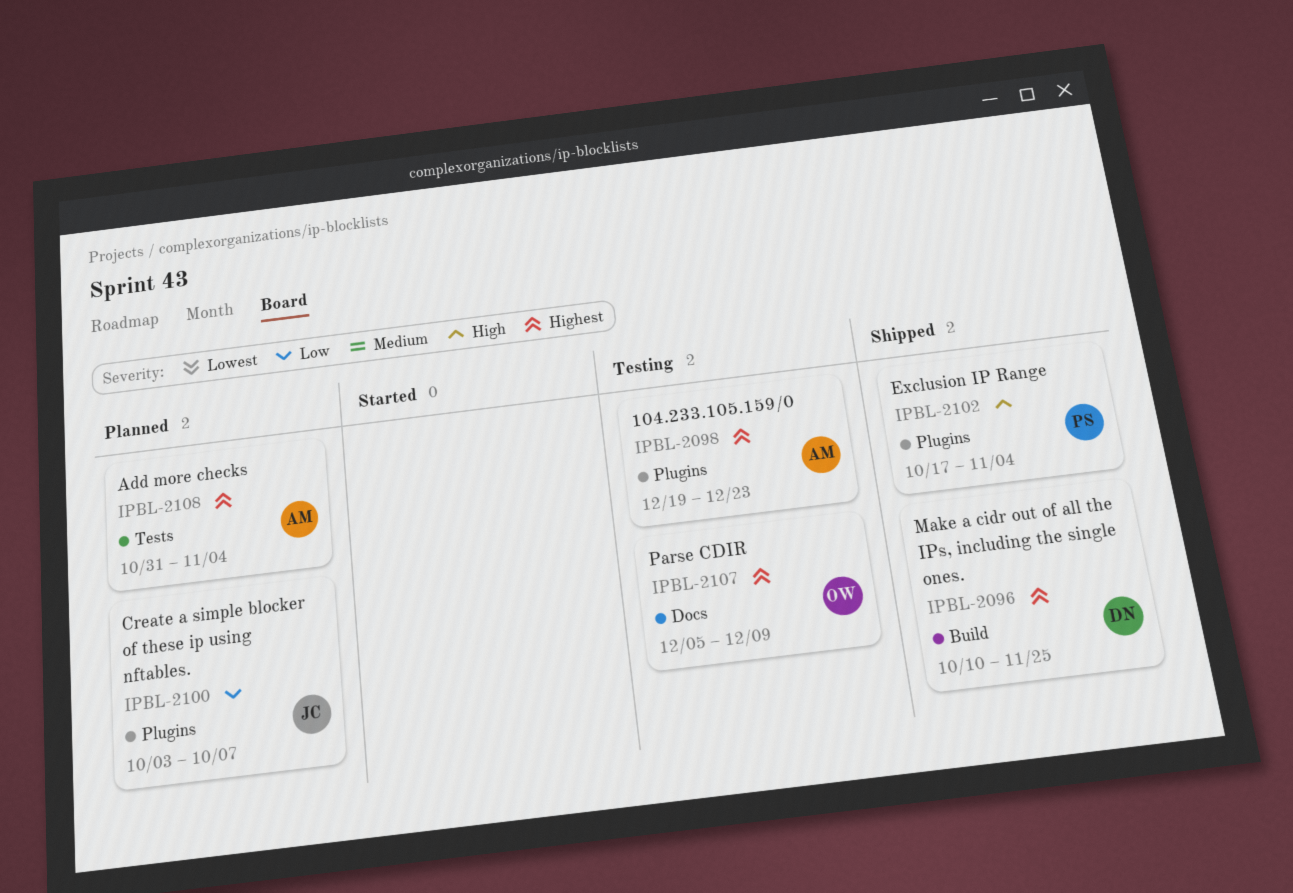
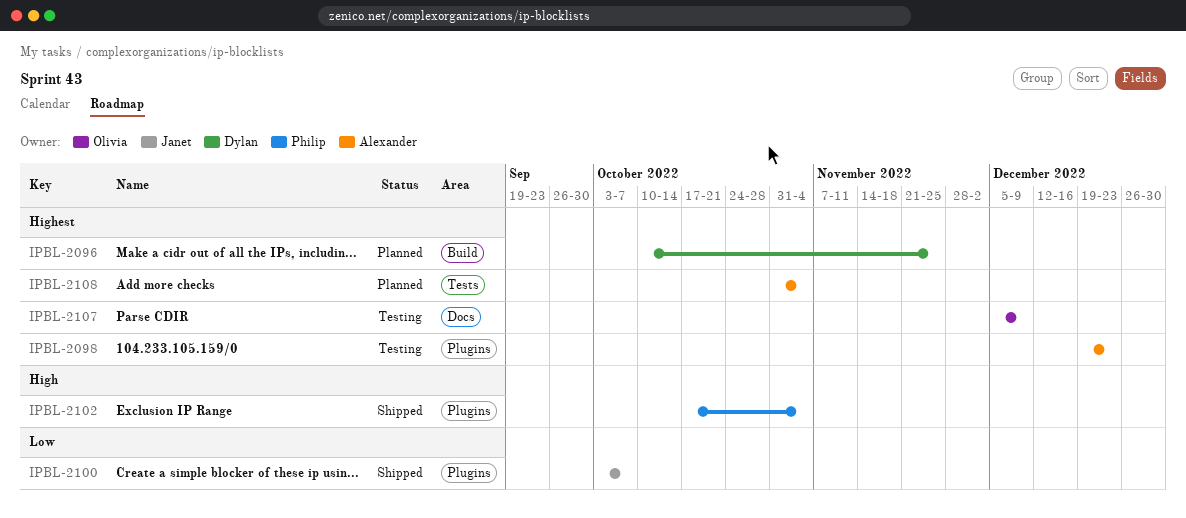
IPBL-2096, status: Shipped -> Planned
IPBL-2100, status: Planned -> Shipped

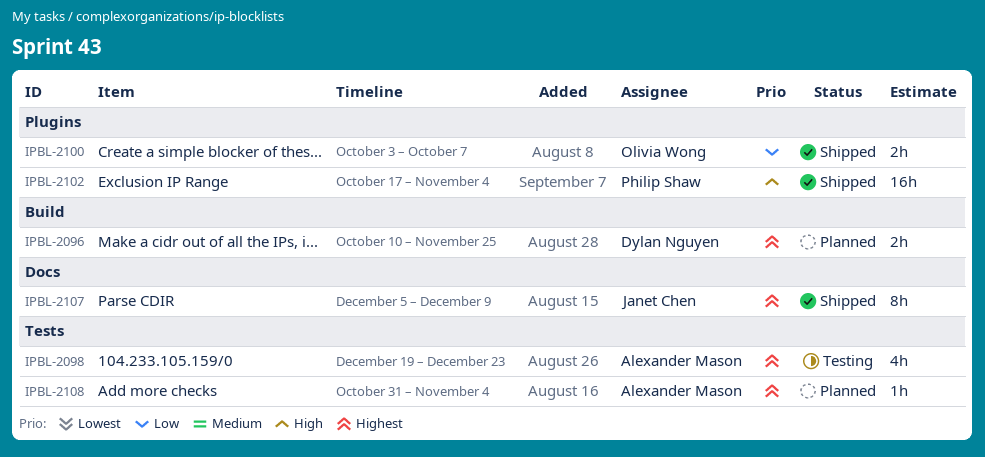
IPBL-2098, label: Plugins -> Tests
IPBL-2100, owner: Janet Chen -> Olivia Wong
IPBL-2107, status: Testing -> Shipped
IPBL-2107, owner: Olivia Wong -> Janet Chen

